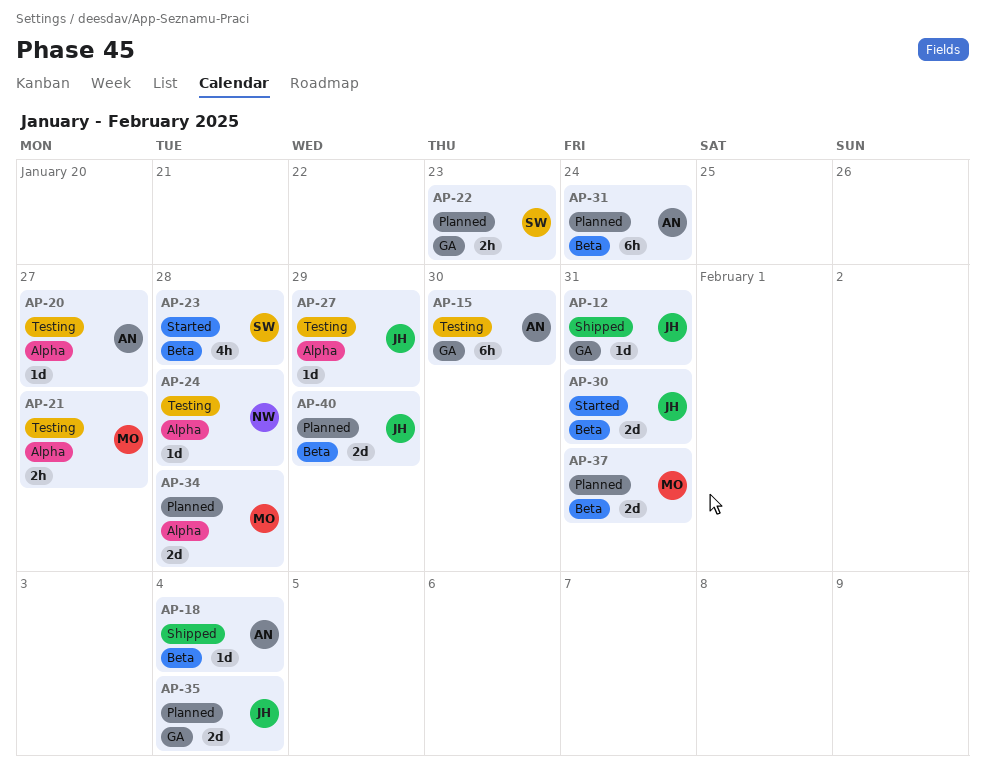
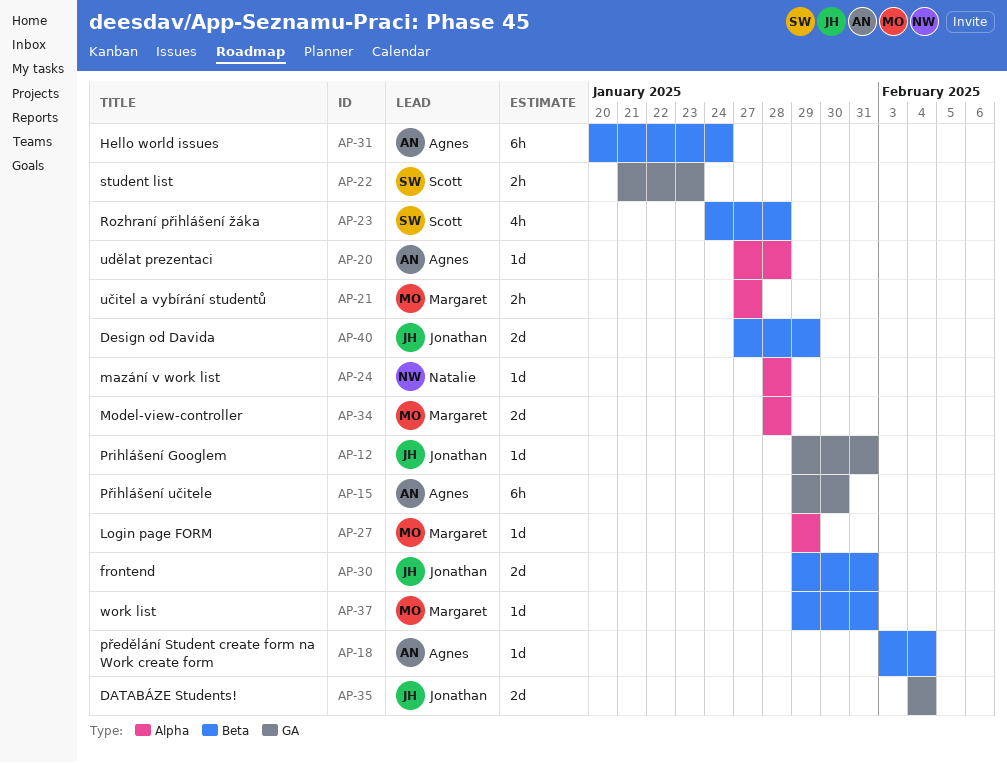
AP-20, due: Jan 27 -> Jan 28
AP-27, owner: Jonathan -> Margaret
AP-37, estimate: 2d -> 1d

